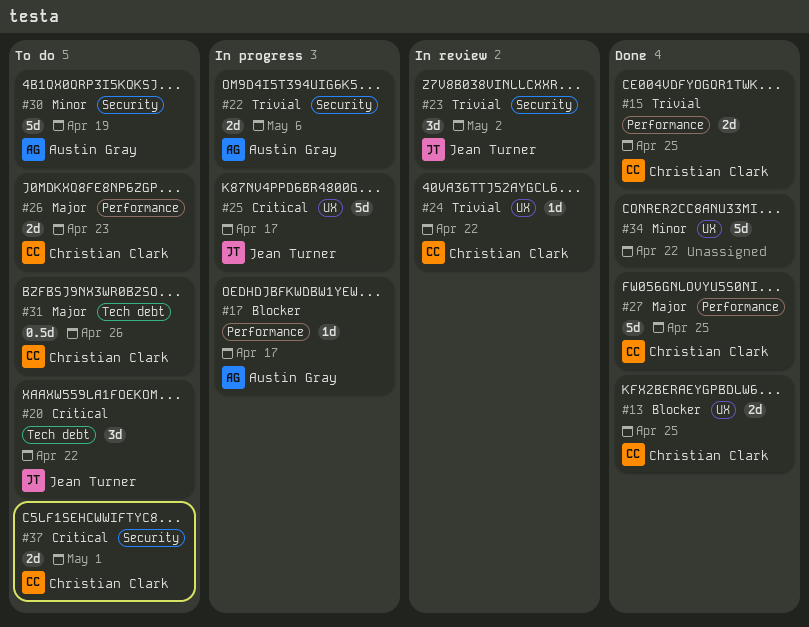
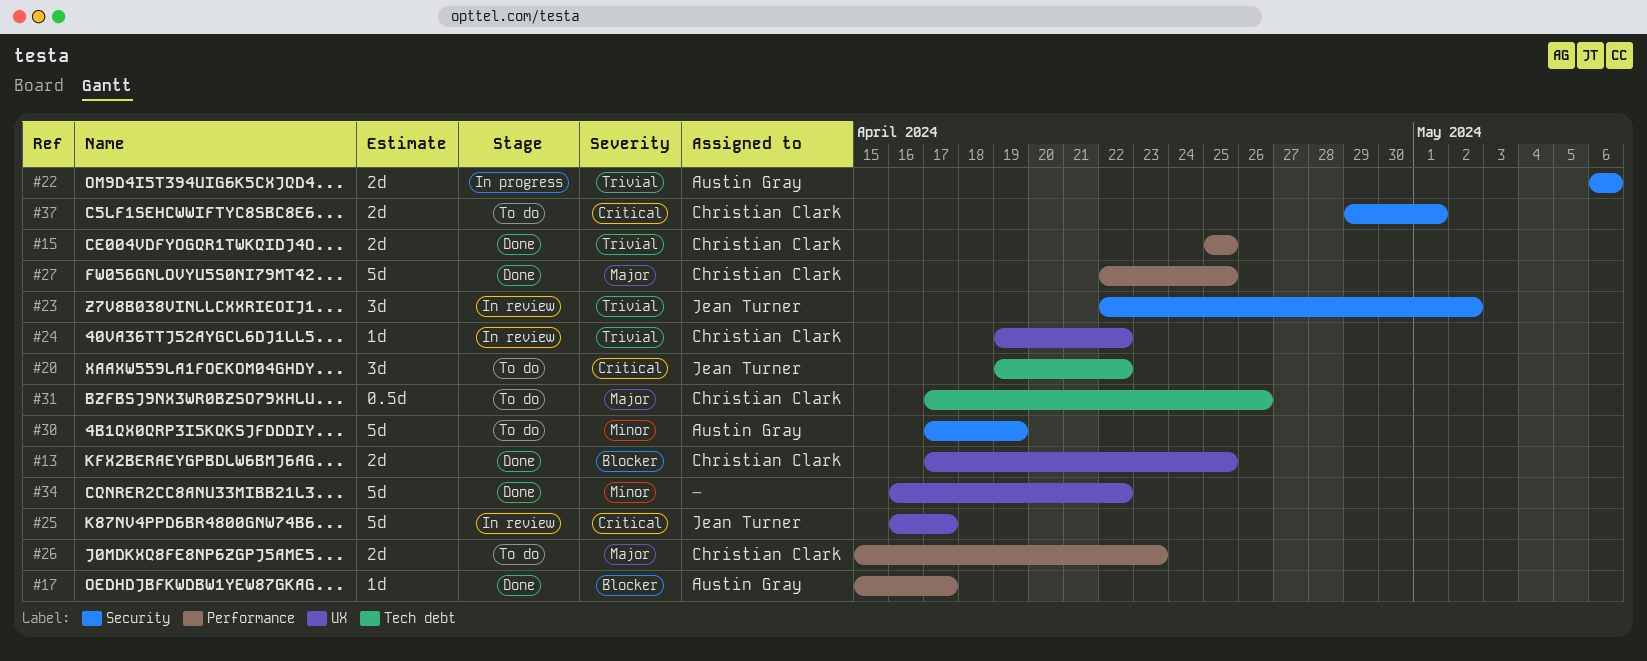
#17, status: In progress -> Done
#25, status: In progress -> In review

